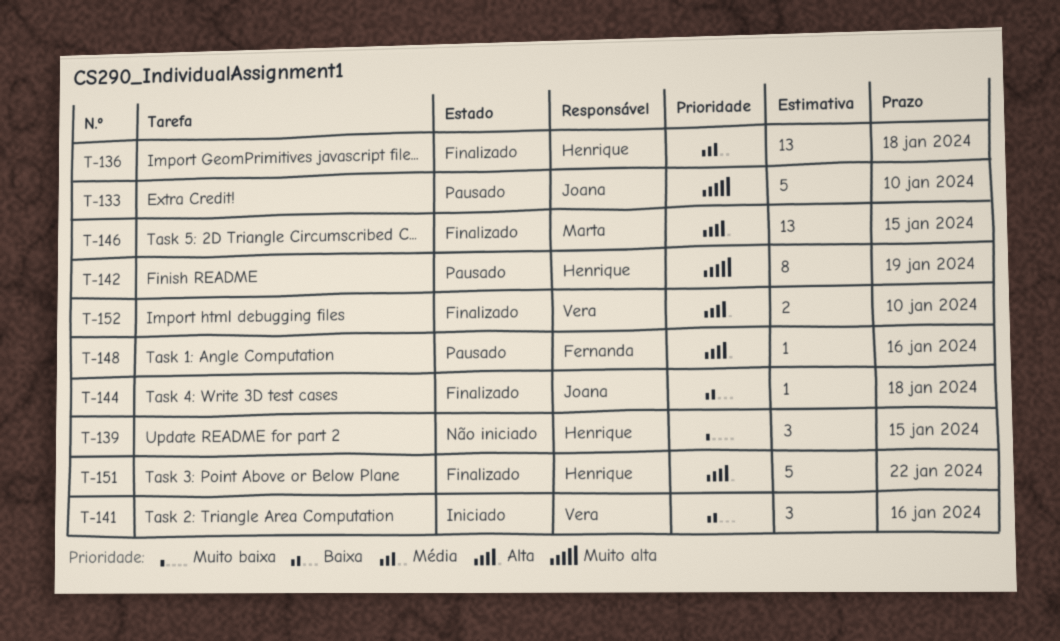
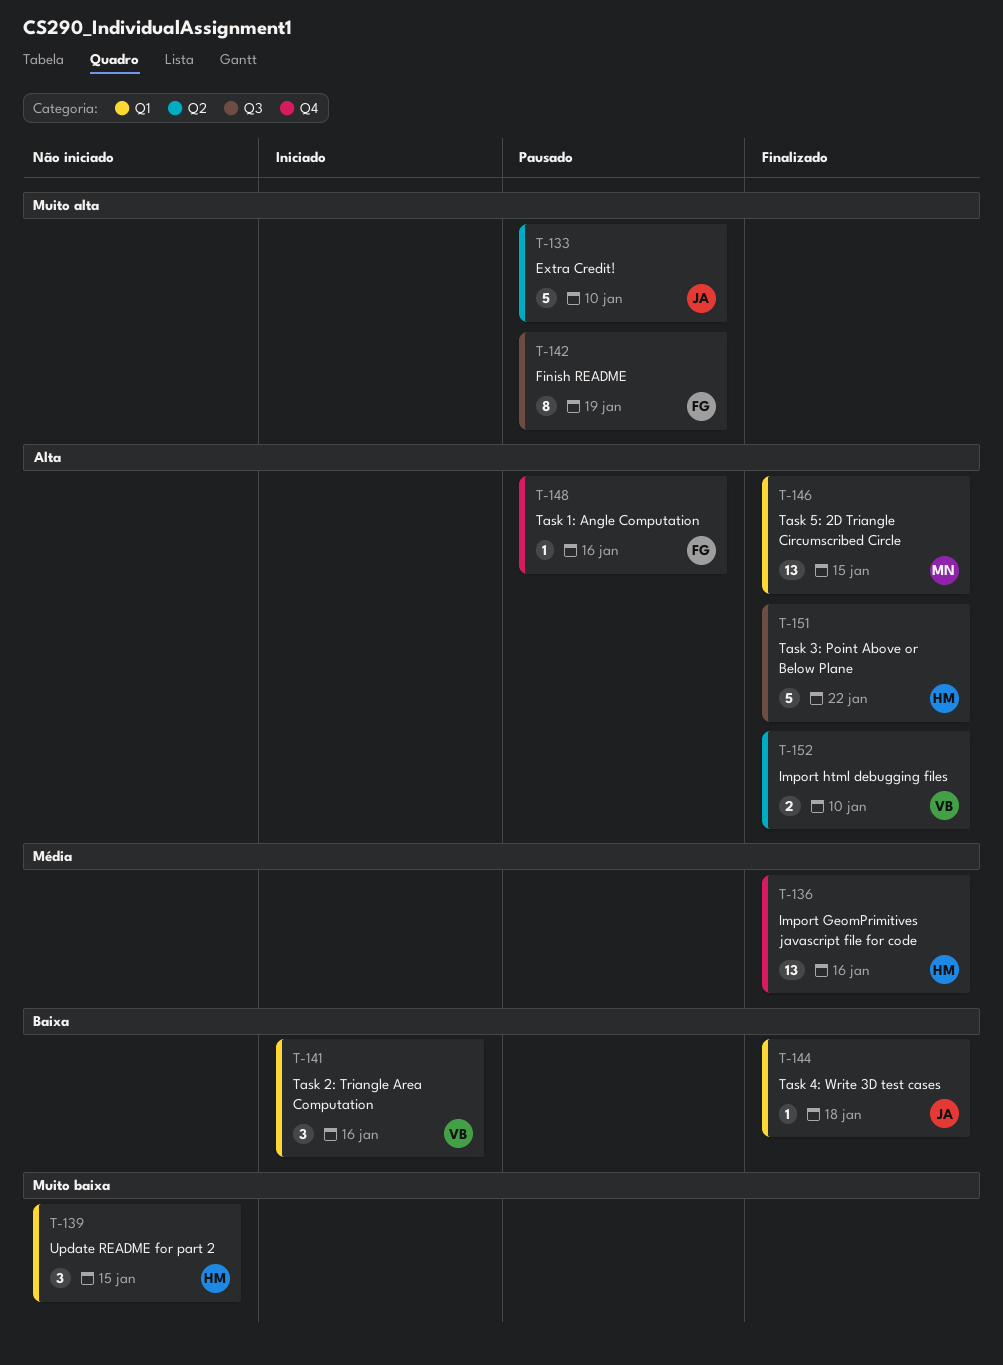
T-136, due: Jan 18 -> Jan 16
T-142, owner: Henrique -> Fernanda

